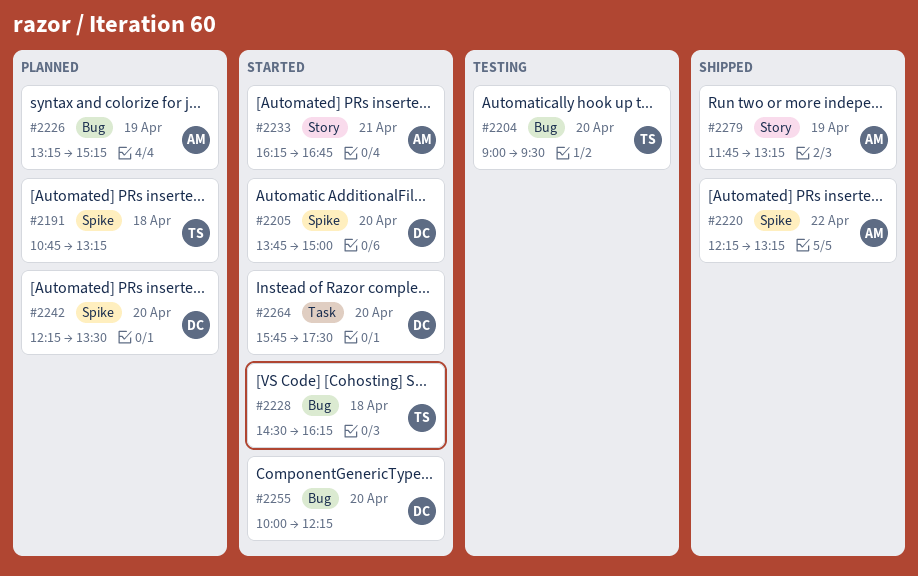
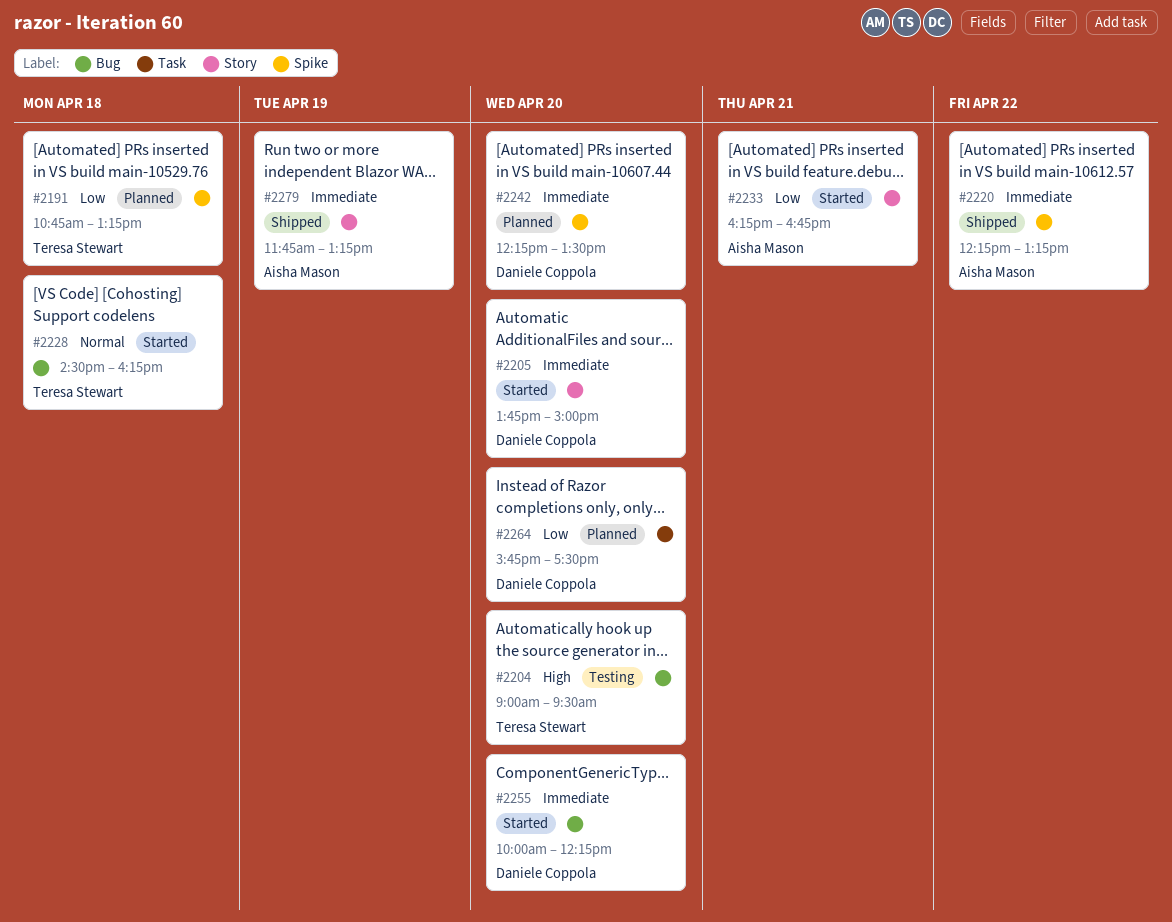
#2205, label: Spike -> Story
#2226: present -> none
#2264, status: Started -> Planned

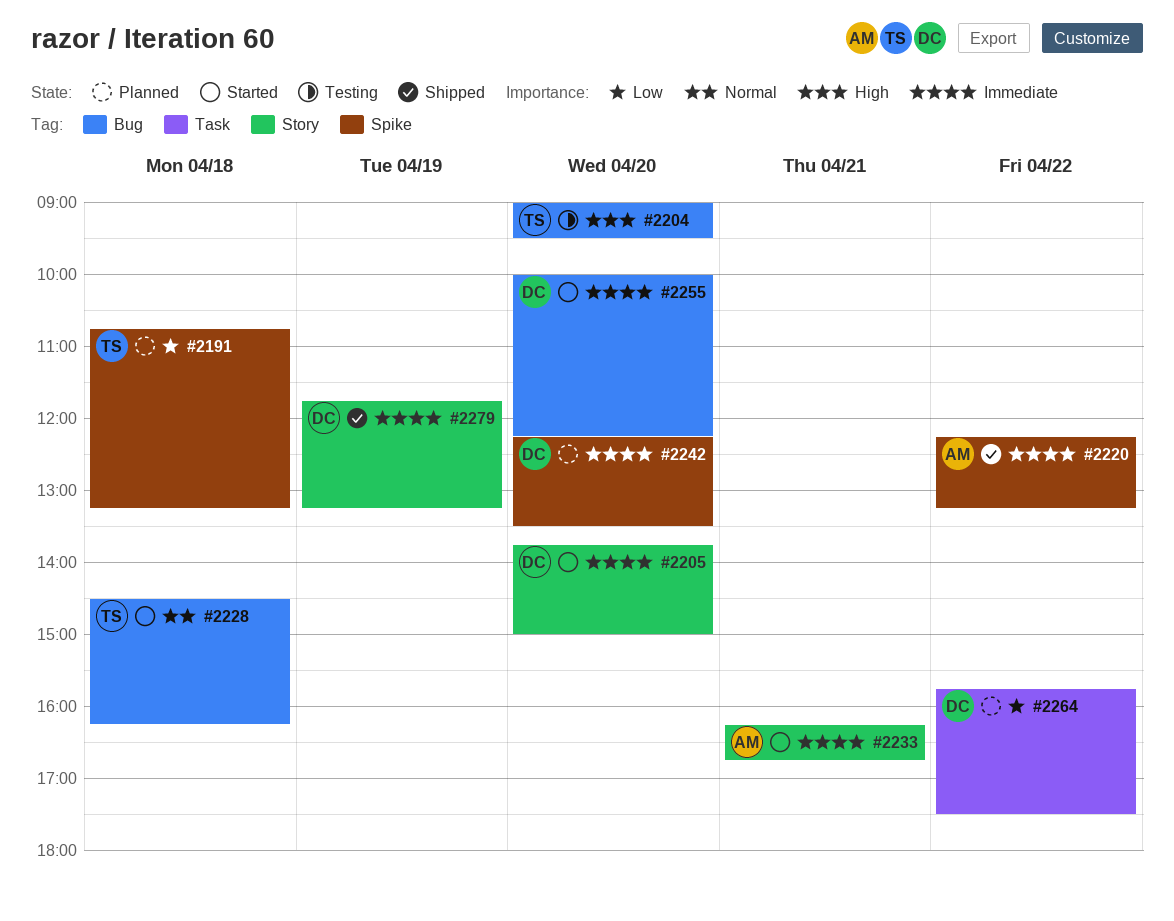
#2233, priority: Low -> Immediate
#2264, day: Apr 20 -> Apr 22
#2279, owner: Aisha Mason -> Daniele Coppola

